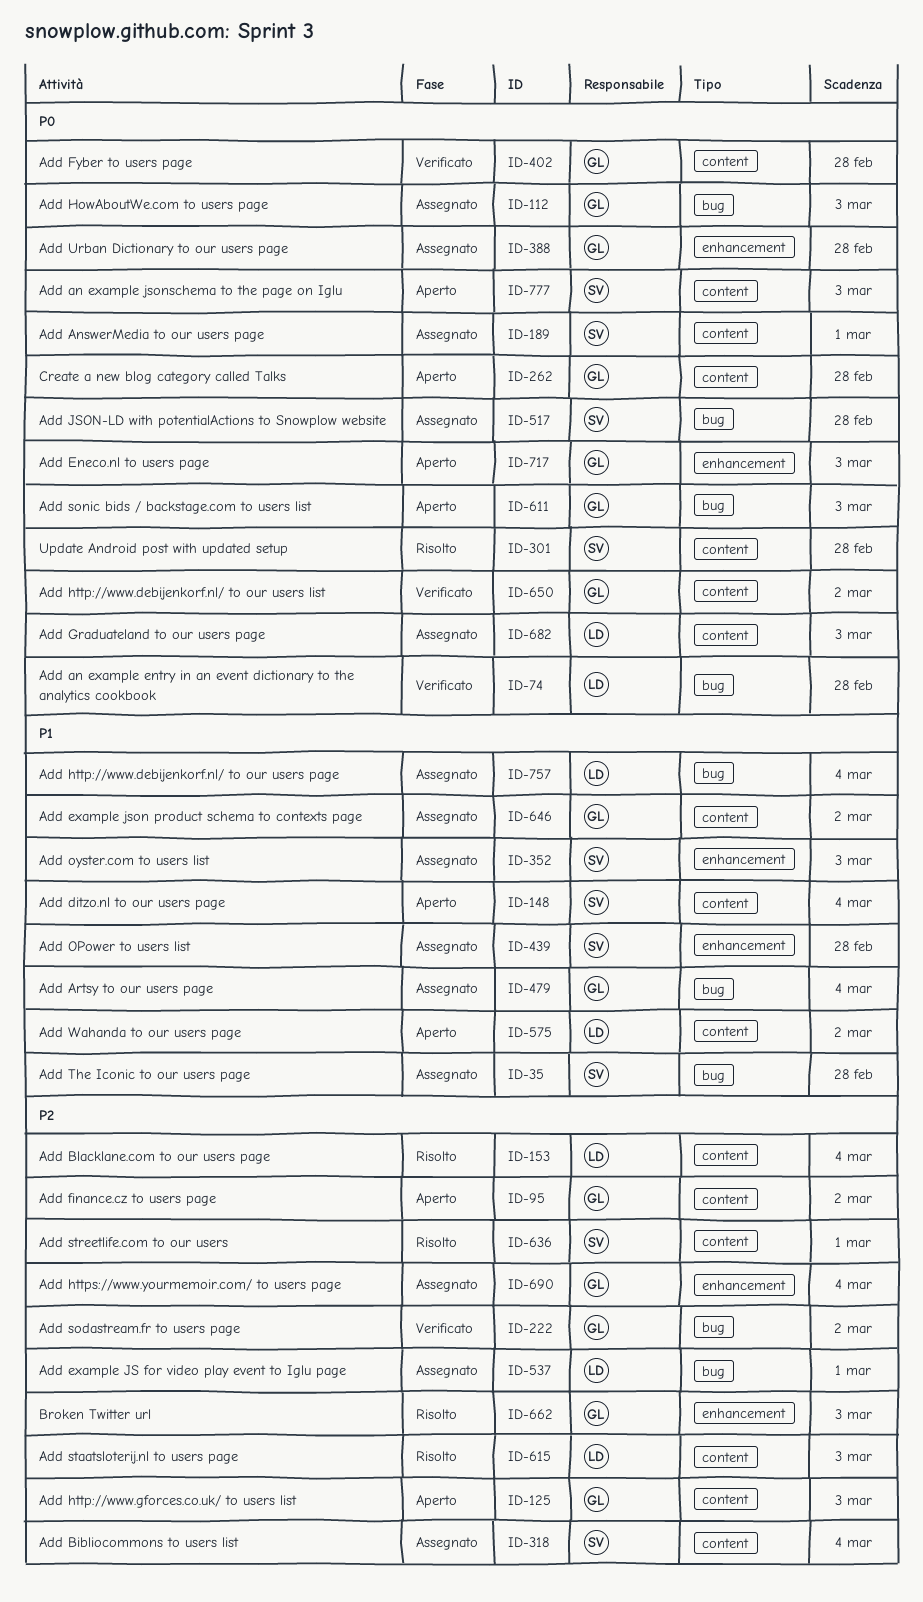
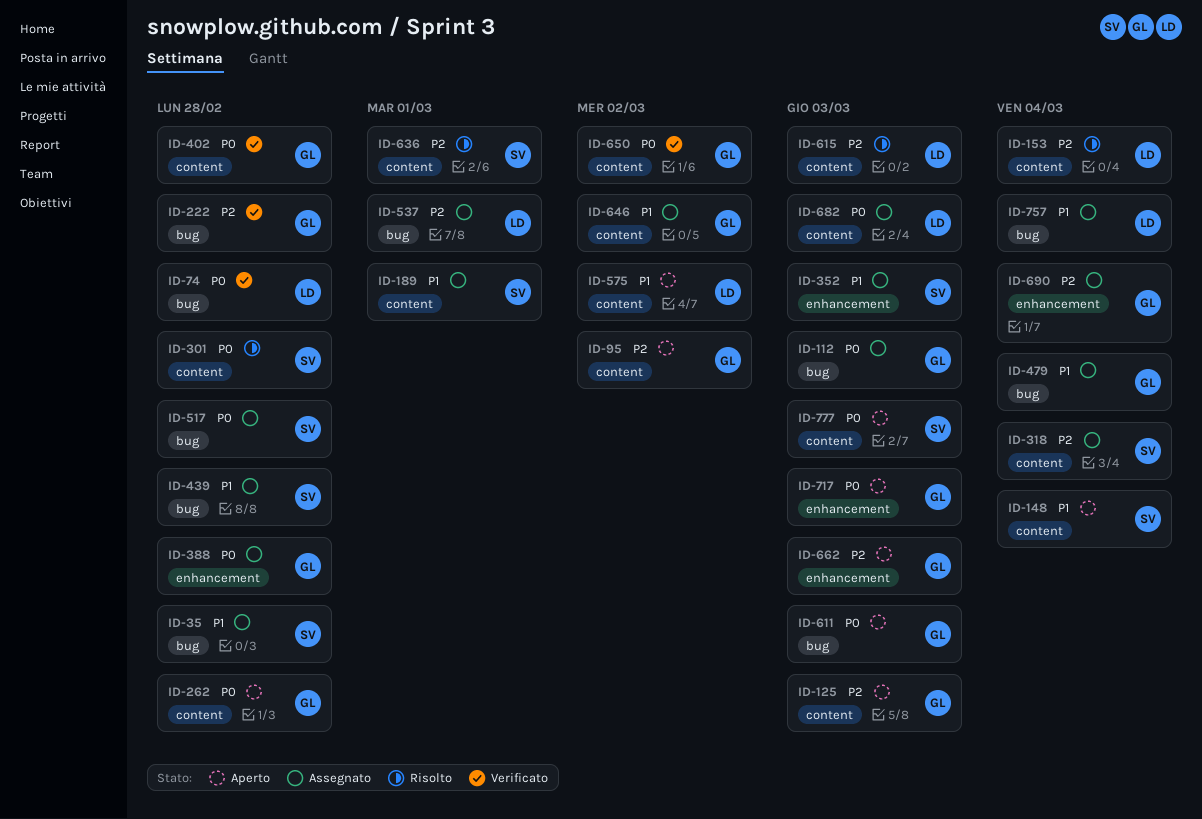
ID-189, priority: P0 -> P1
ID-222, due: Mar 2 -> Feb 28
ID-439, label: enhancement -> bug
ID-662, status: Risolto -> Aperto

